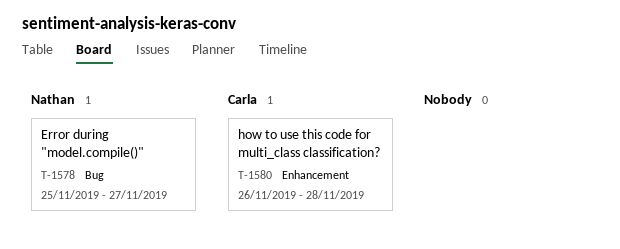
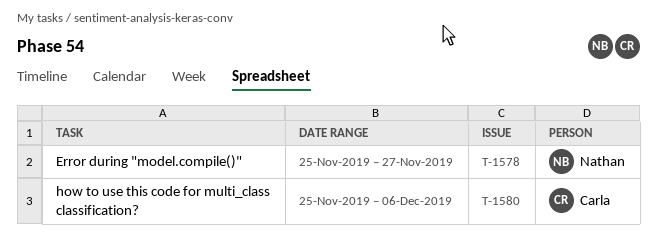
T-1580, start: Nov 26 -> Nov 25
T-1580, due: Nov 28 -> Dec 6

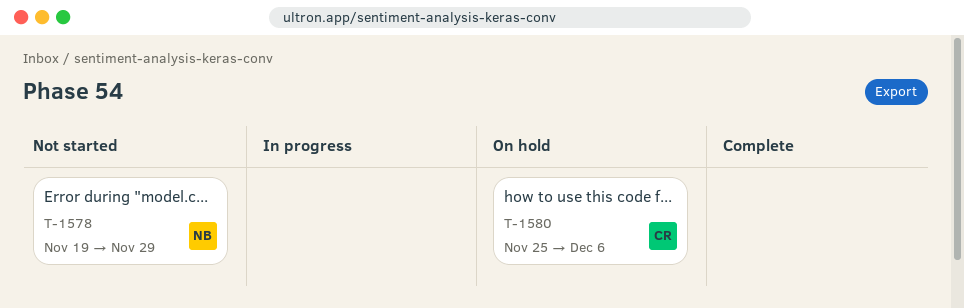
T-1578, start: Nov 25 -> Nov 19
T-1578, due: Nov 27 -> Nov 29

